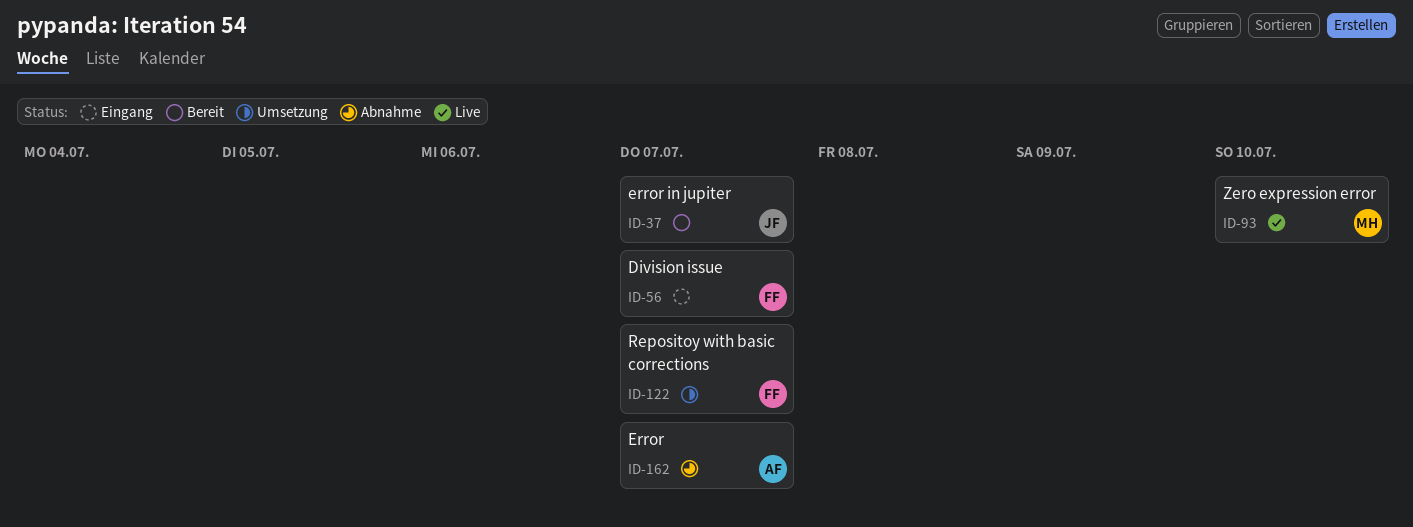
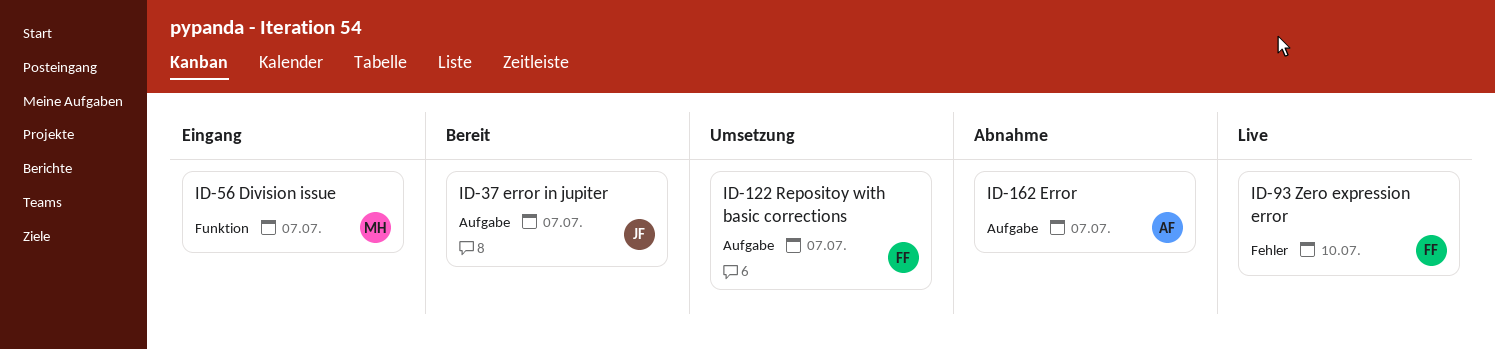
ID-56, owner: FF -> MH
ID-93, owner: MH -> FF

